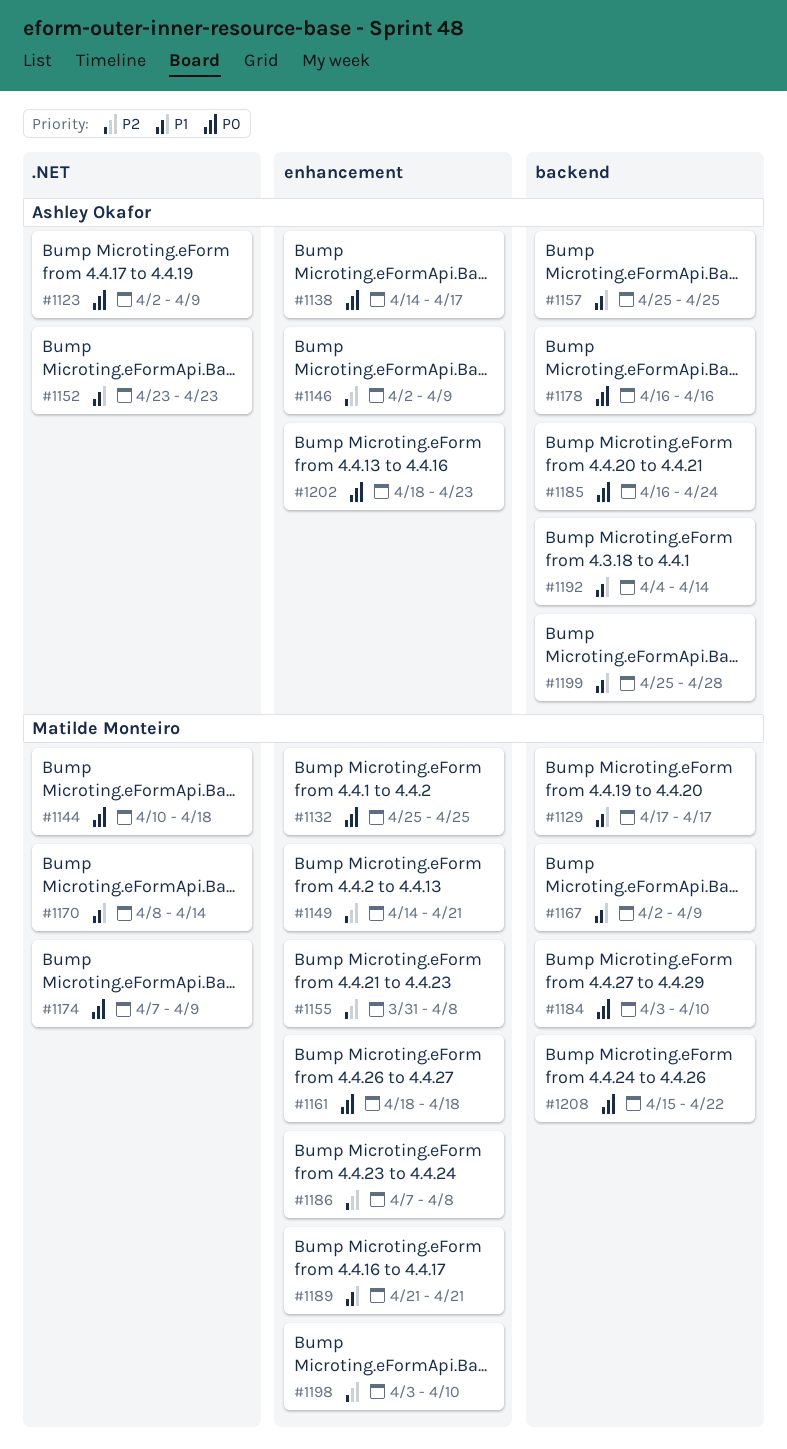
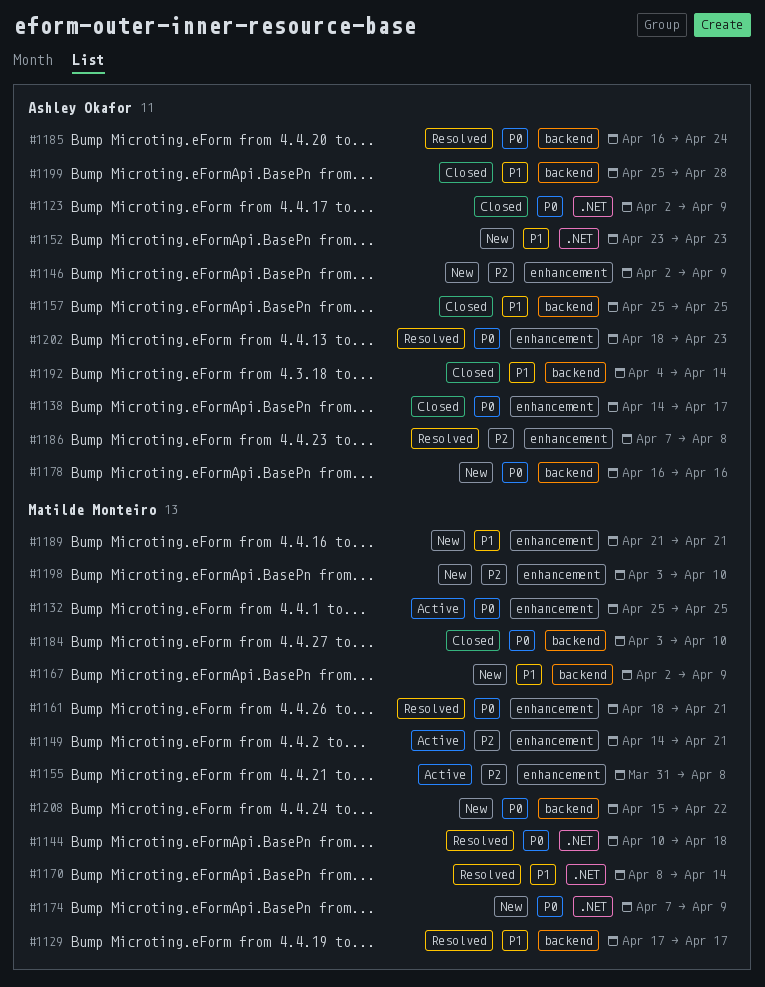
#1161, due: Apr 18 -> Apr 21
#1186, owner: Matilde Monteiro -> Ashley Okafor

